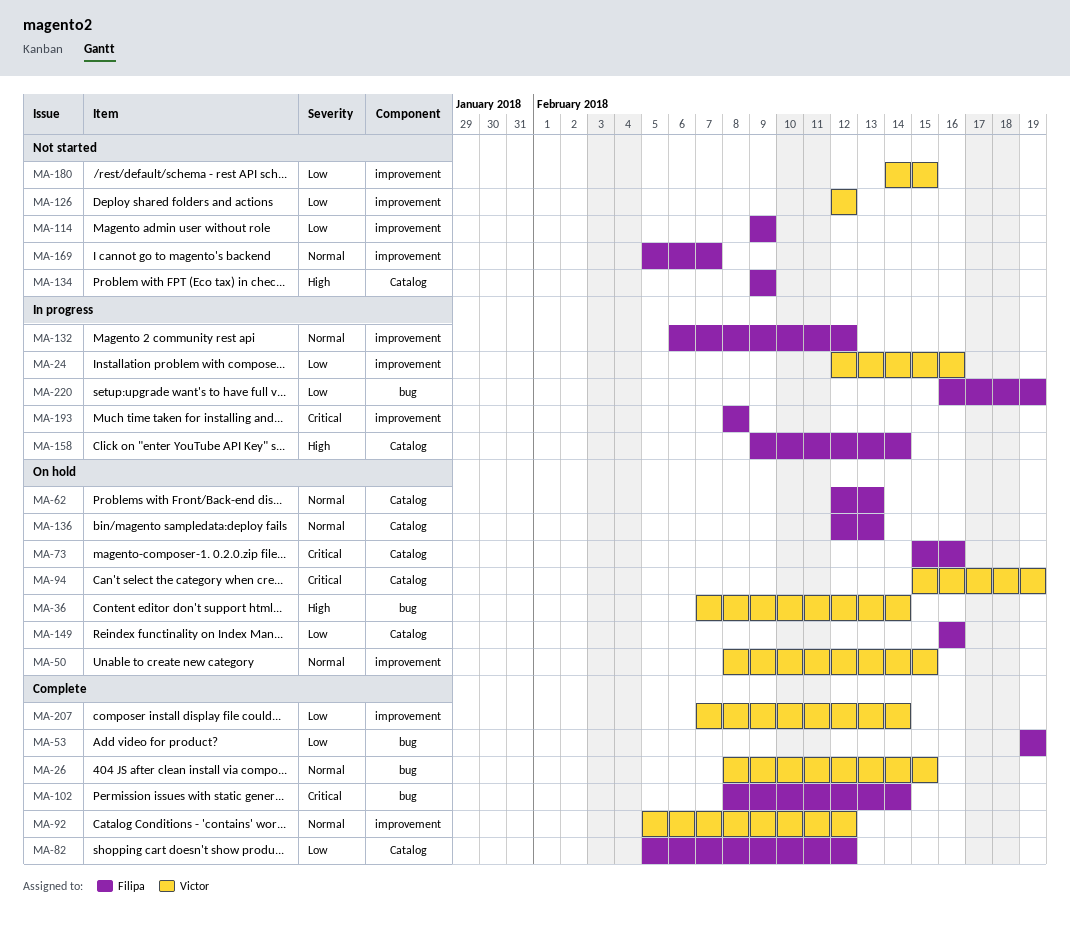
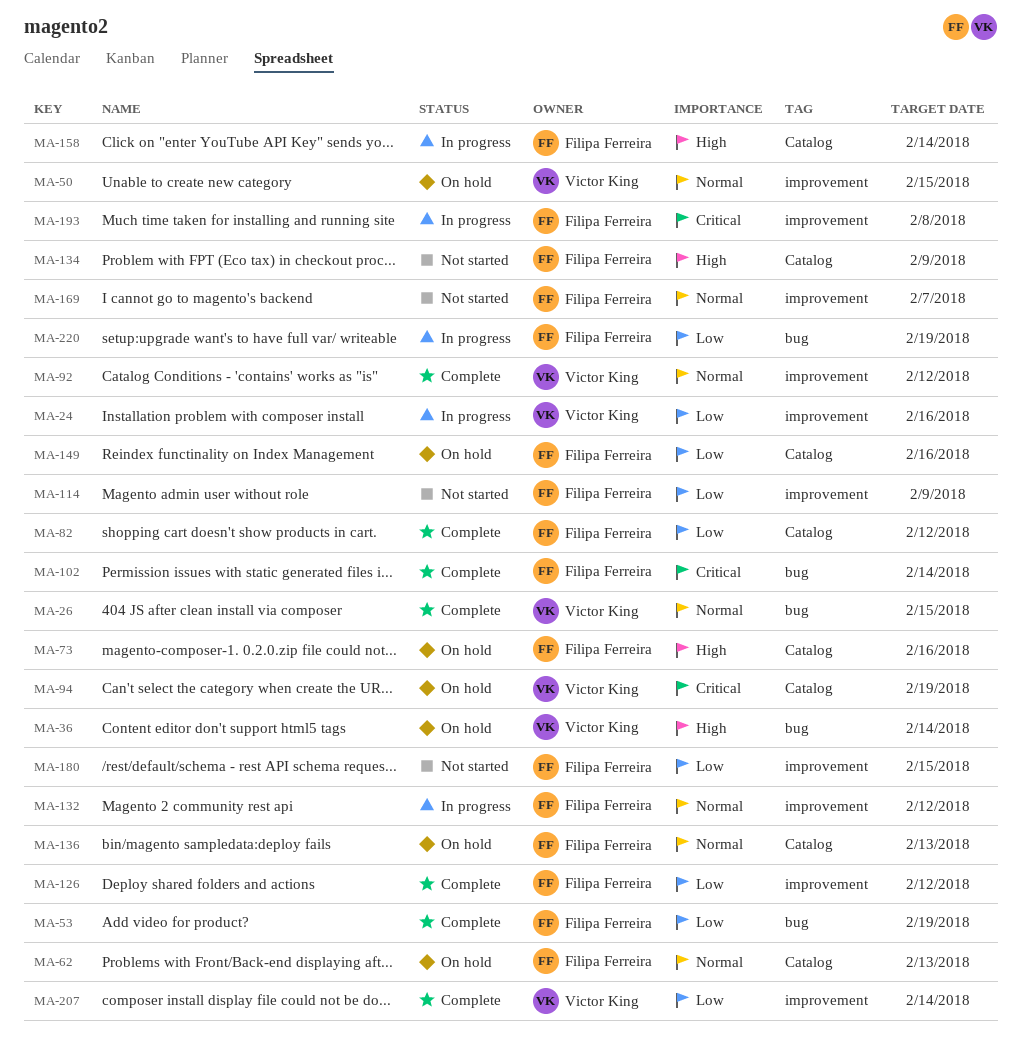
MA-73, priority: Critical -> High
MA-126, status: Not started -> Complete
MA-126, owner: Victor King -> Filipa Ferreira
MA-180, owner: Victor King -> Filipa Ferreira

